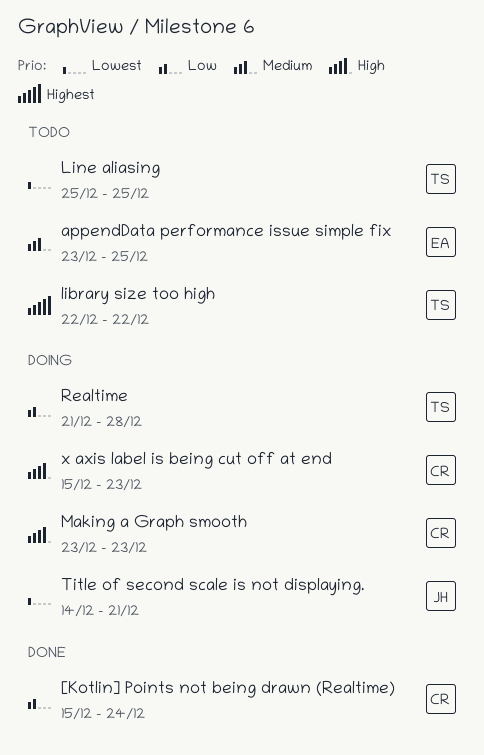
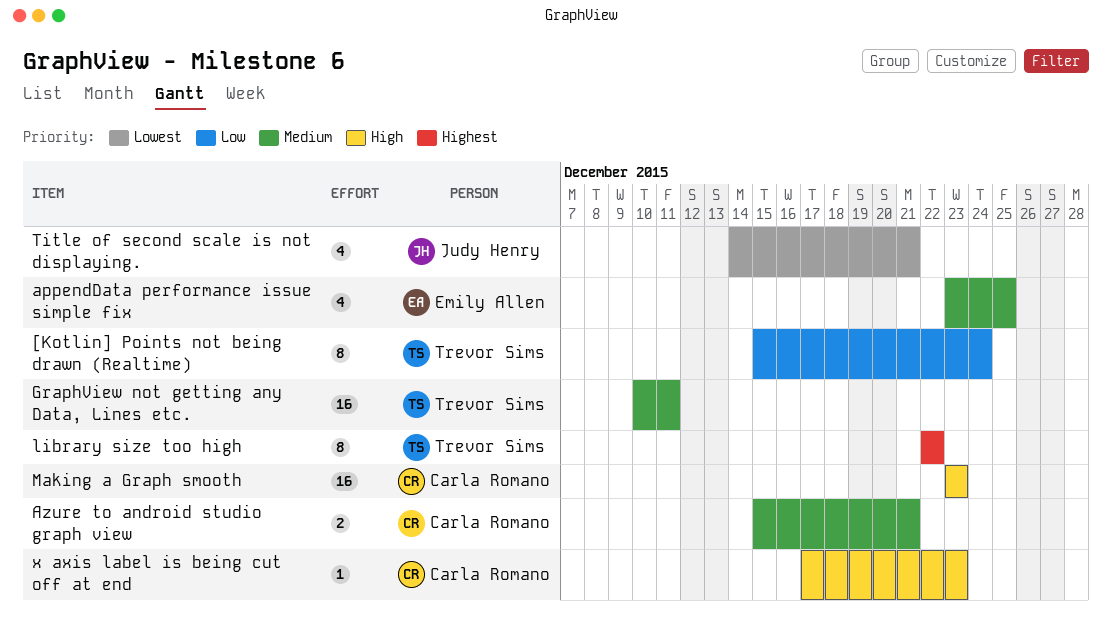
[Kotlin] Points not being drawn (Realtime), owner: Carla Romano -> Trevor Sims
Azure to android studio graph view: none -> present
GraphView not getting any Data, Lines etc.: none -> present
Line aliasing: present -> none
Realtime: present -> none
x axis label is being cut off at end, start: Dec 15 -> Dec 17

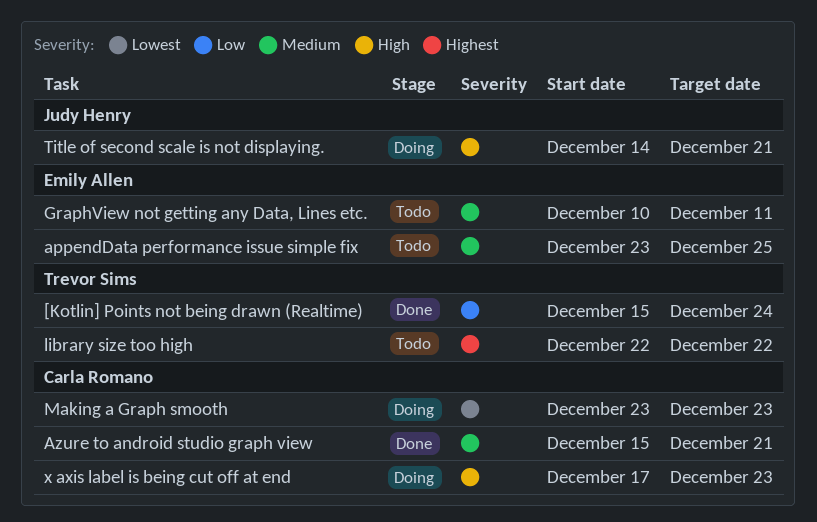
GraphView not getting any Data, Lines etc., owner: Trevor Sims -> Emily Allen
Making a Graph smooth, priority: High -> Lowest
Title of second scale is not displaying., priority: Lowest -> High

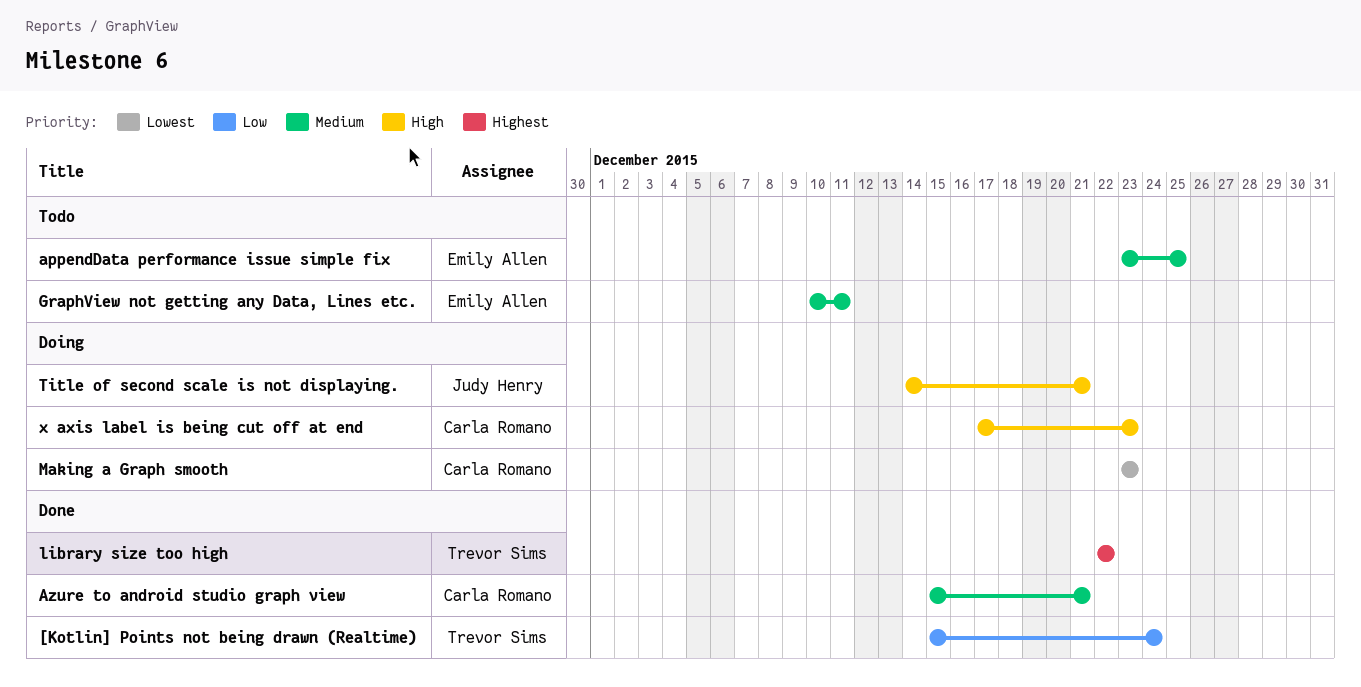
library size too high, status: Todo -> Done

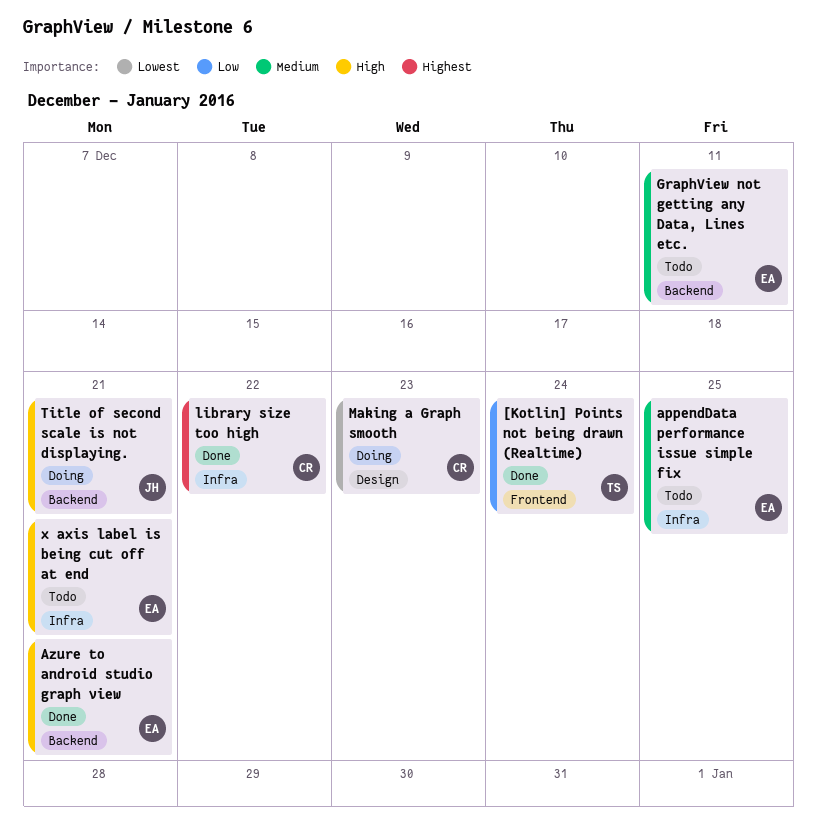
Azure to android studio graph view, owner: Carla Romano -> Emily Allen
Azure to android studio graph view, priority: Medium -> High
library size too high, owner: Trevor Sims -> Carla Romano
x axis label is being cut off at end, status: Doing -> Todo
x axis label is being cut off at end, owner: Carla Romano -> Emily Allen
x axis label is being cut off at end, due: Dec 23 -> Dec 21

